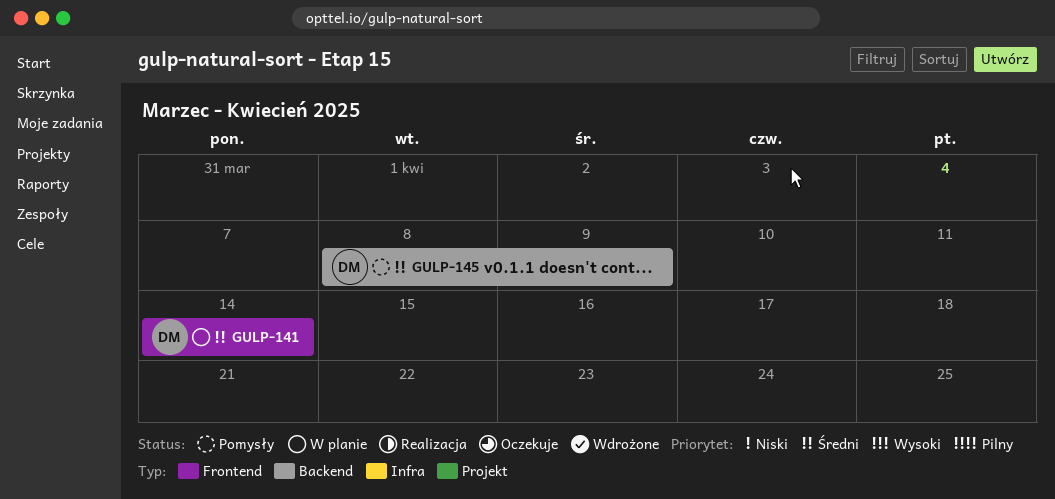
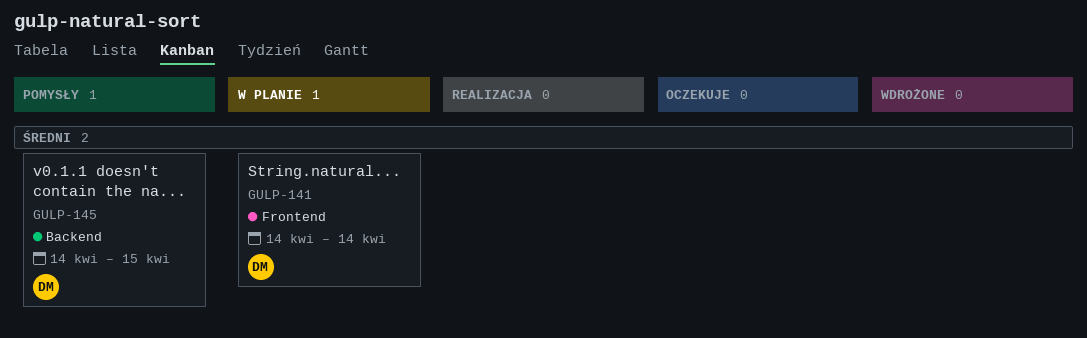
GULP-145, start: Apr 8 -> Apr 14
GULP-145, due: Apr 9 -> Apr 15

